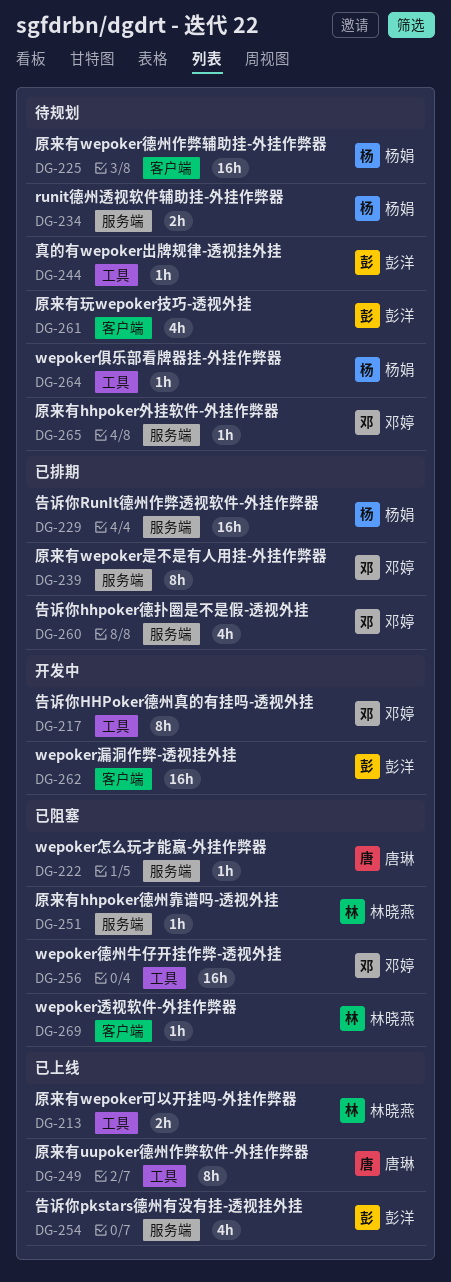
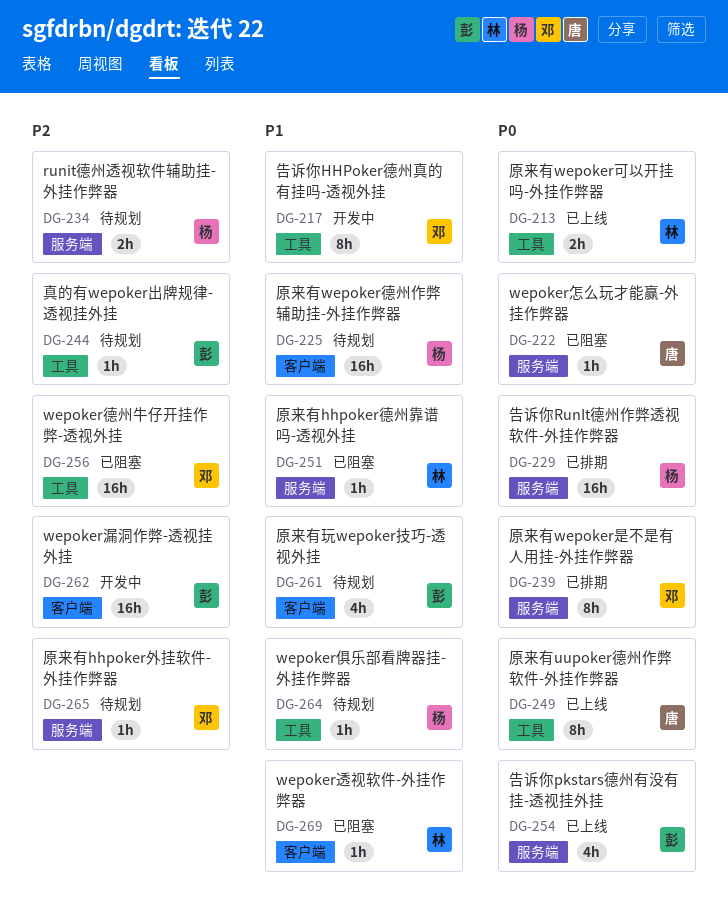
DG-260: present -> none

